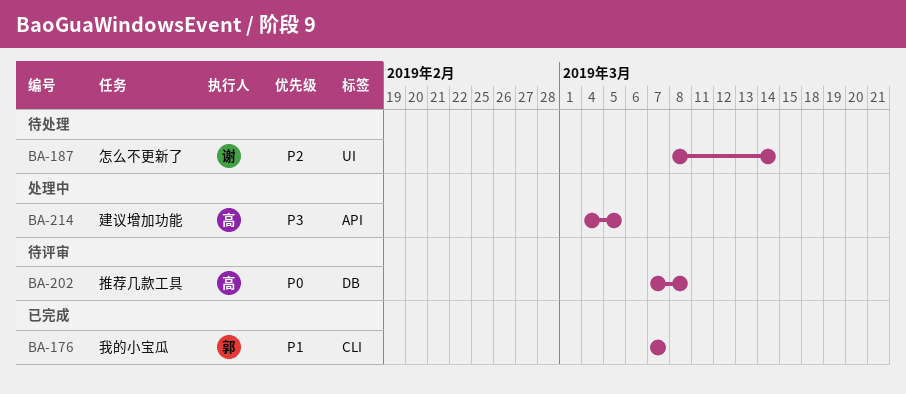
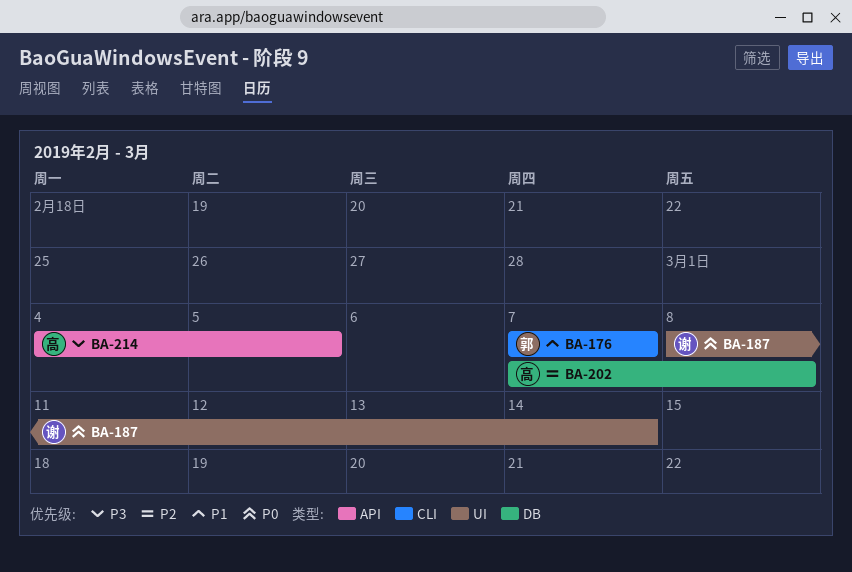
BA-187, priority: P2 -> P0
BA-202, priority: P0 -> P2

